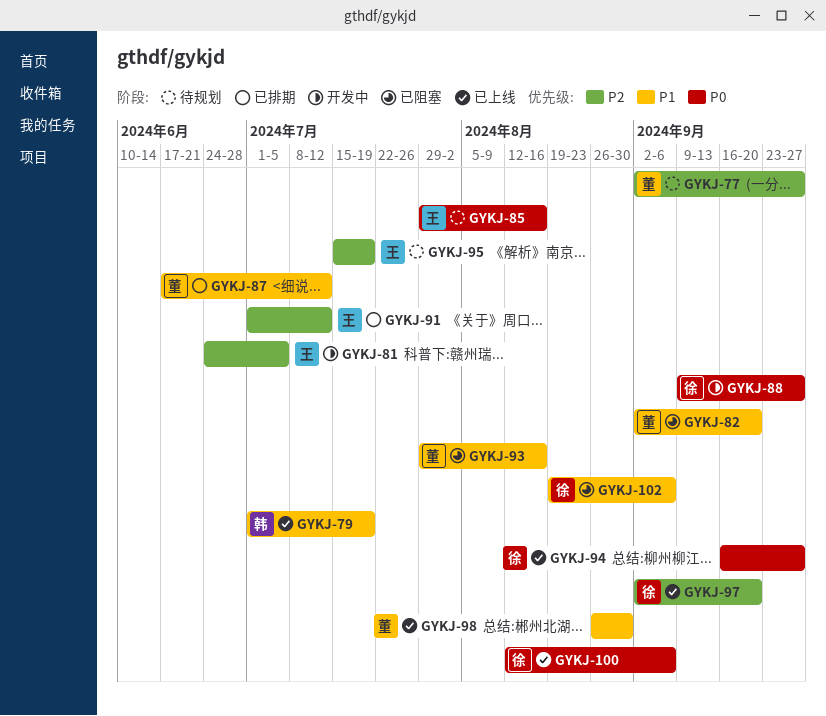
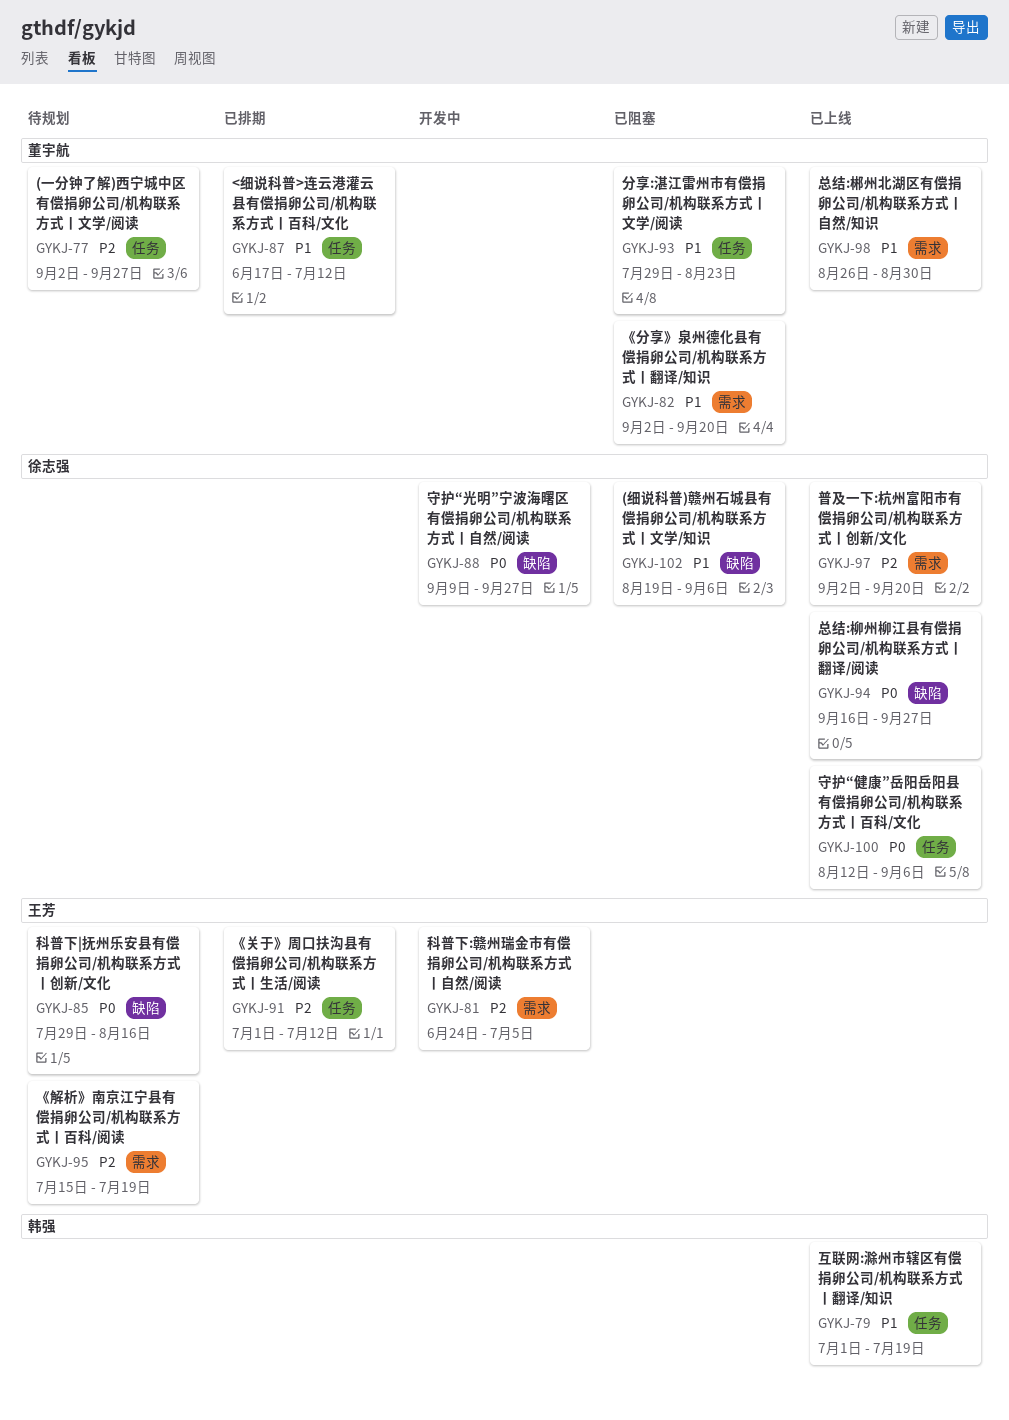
GYKJ-93, due: Aug 16 -> Aug 23

